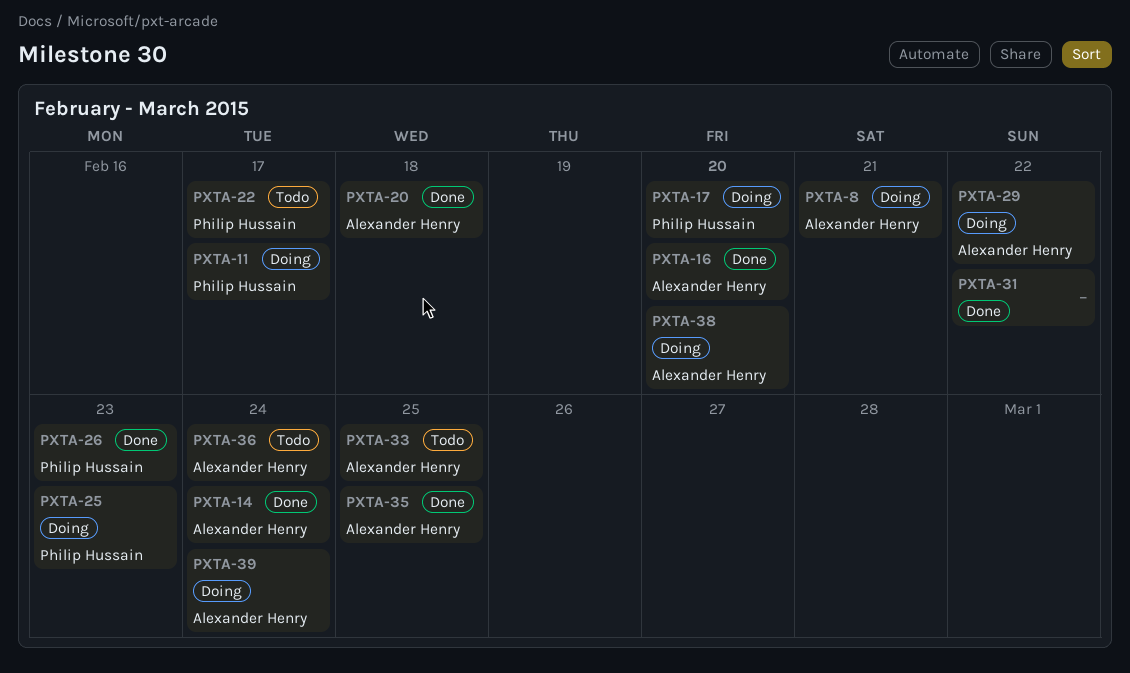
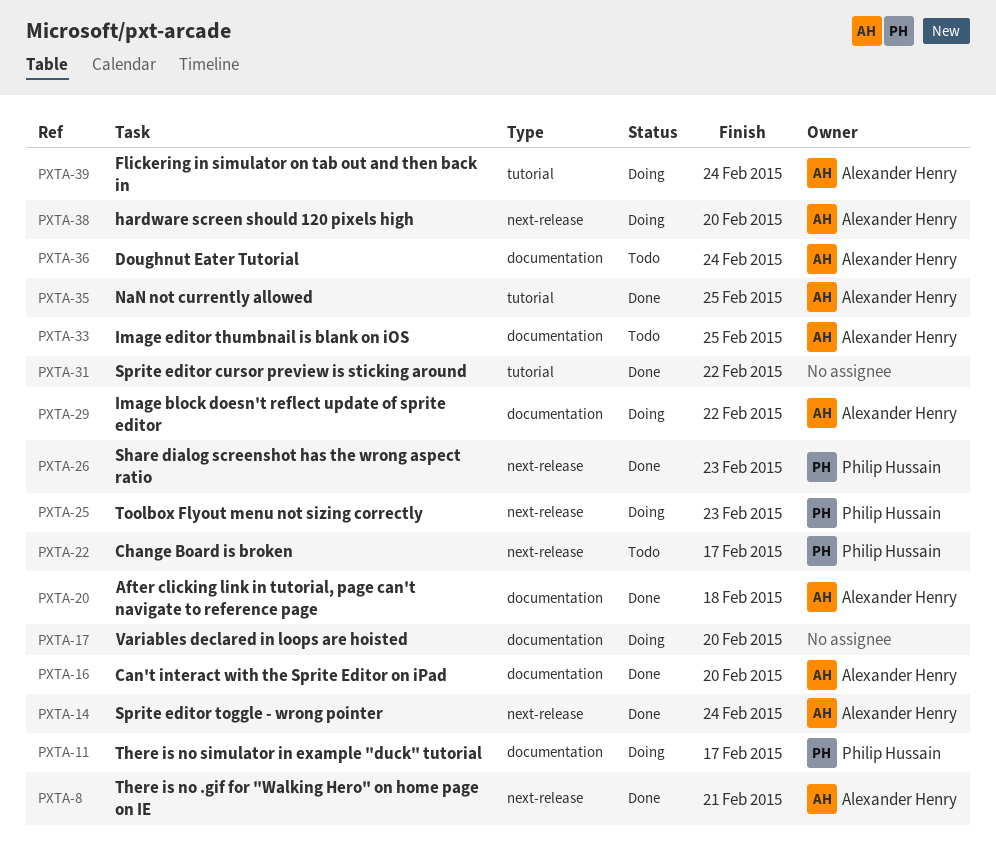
PXTA-8, status: Doing -> Done
PXTA-17, owner: Philip Hussain -> none

